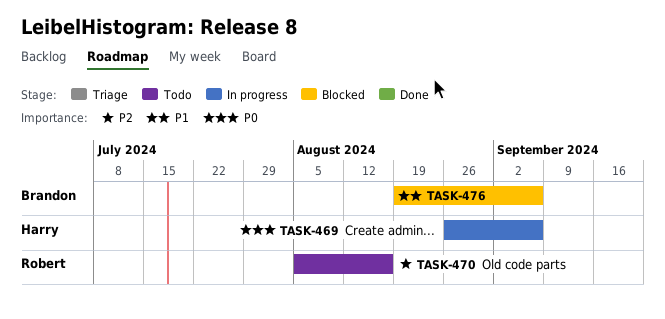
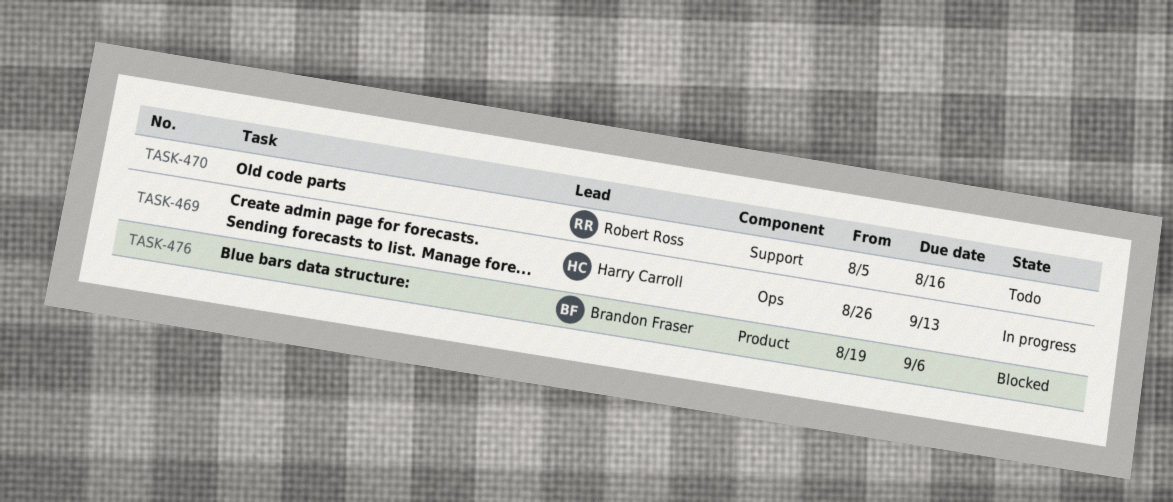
TASK-469, due: Sep 6 -> Sep 13

